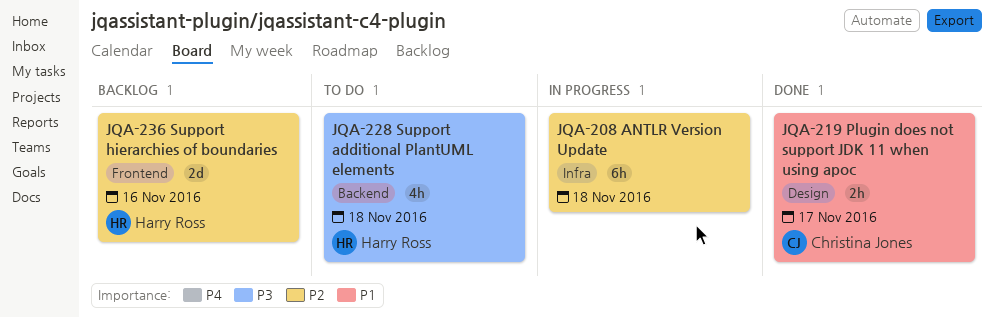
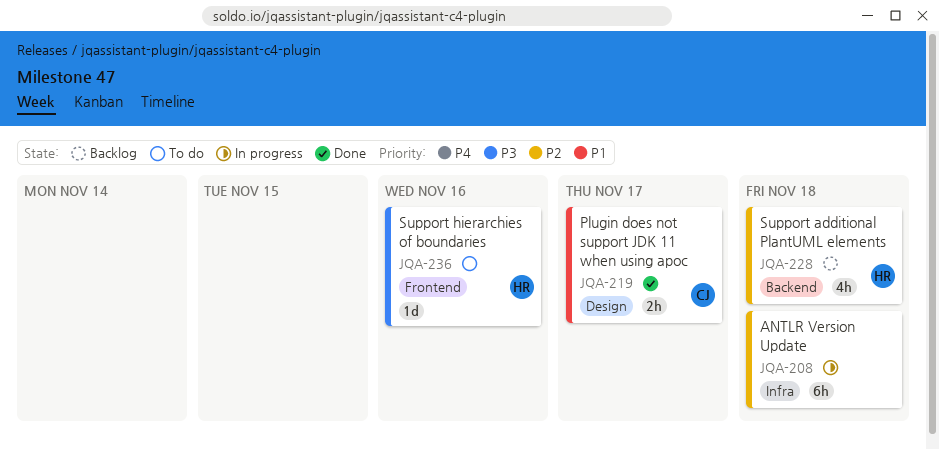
JQA-228, status: To do -> Backlog
JQA-228, priority: P3 -> P2
JQA-236, status: Backlog -> To do
JQA-236, priority: P2 -> P3
JQA-236, estimate: 2d -> 1d

